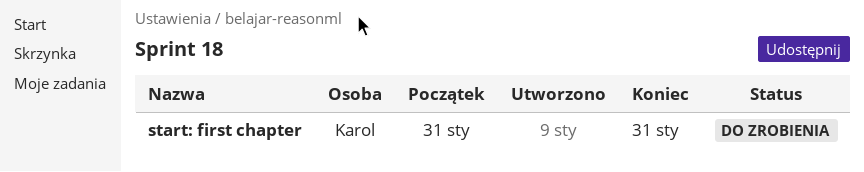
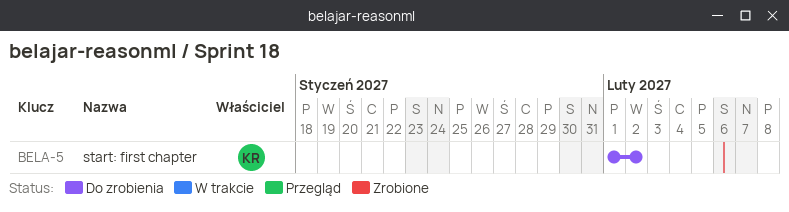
start: first chapter, start: Jan 31 -> Feb 1
start: first chapter, due: Jan 31 -> Feb 2

